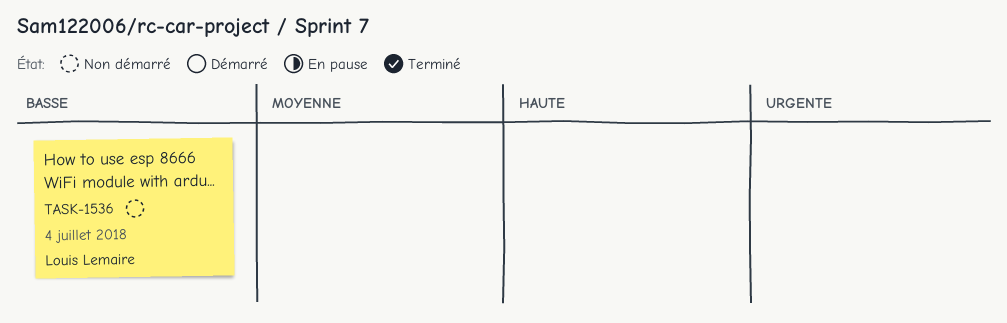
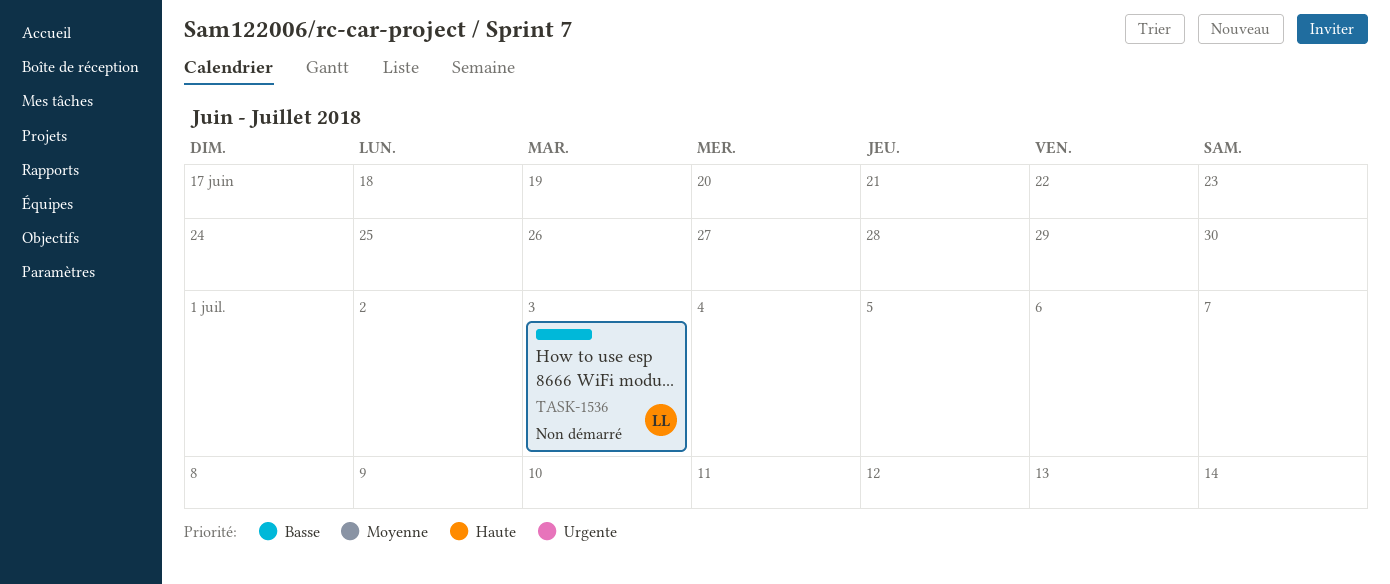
TASK-1536, due: Jul 4 -> Jul 3

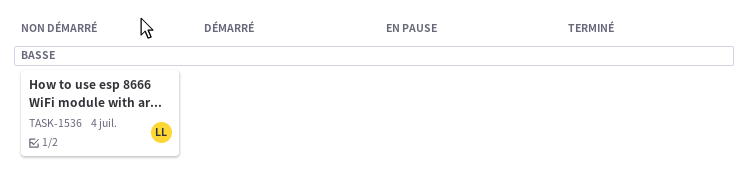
TASK-1536, due: Jul 3 -> Jul 4

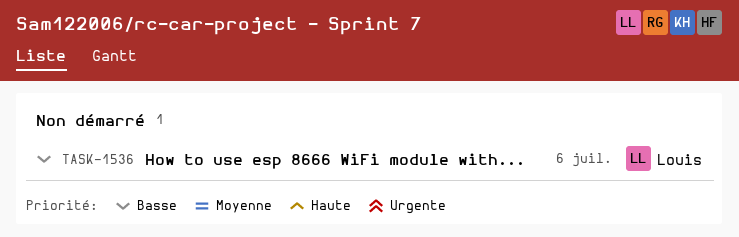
TASK-1536, due: Jul 4 -> Jul 6

